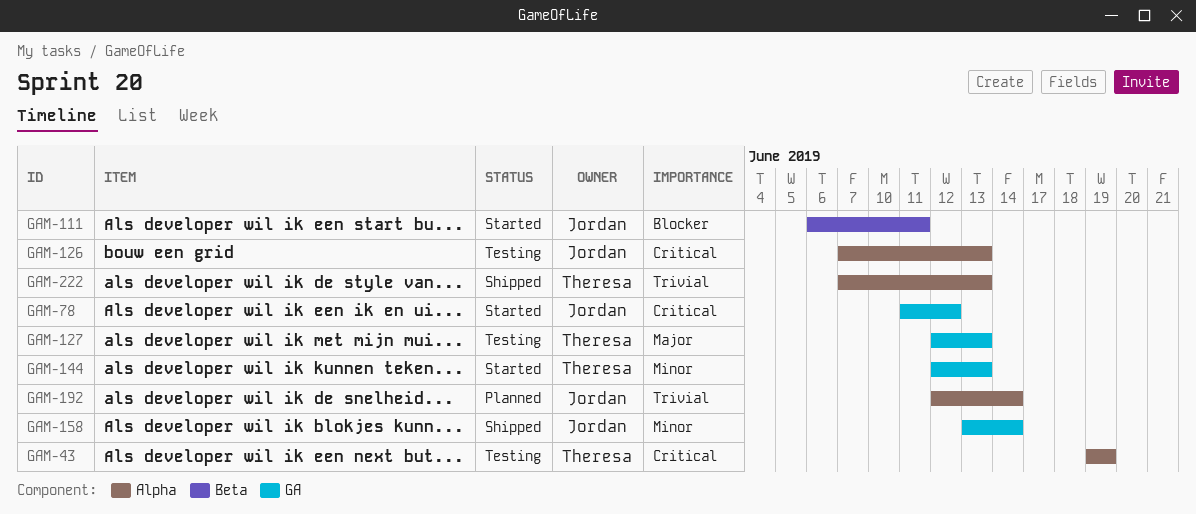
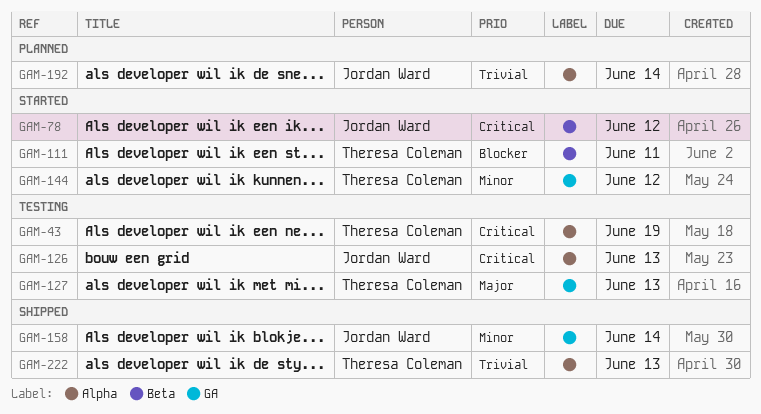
GAM-78, label: GA -> Beta
GAM-111, owner: Jordan Ward -> Theresa Coleman
GAM-144, due: Jun 13 -> Jun 12

